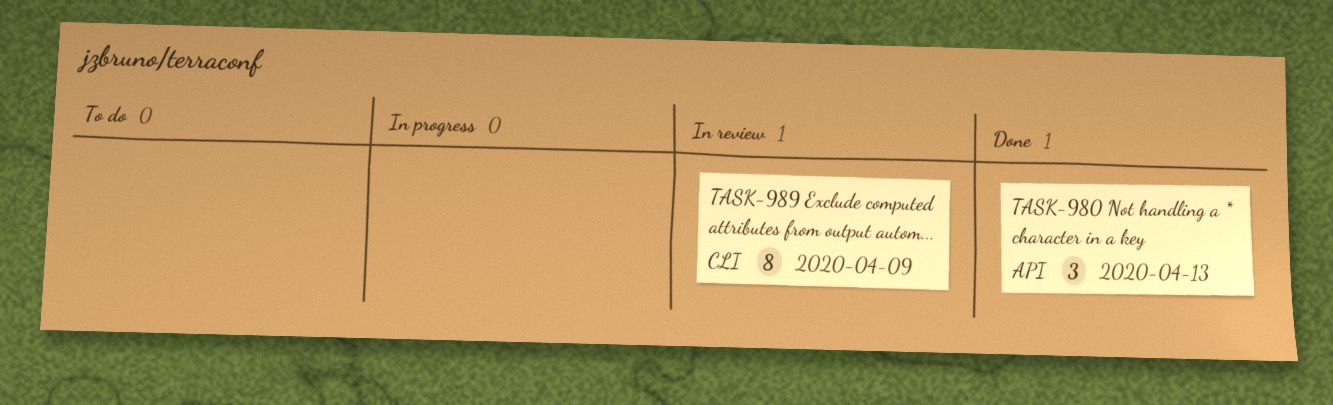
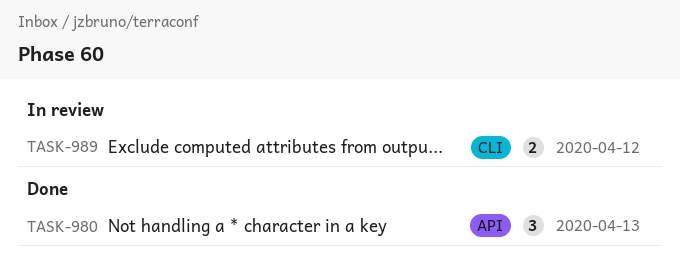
TASK-989, estimate: 8 -> 2
TASK-989, due: Apr 9 -> Apr 12

